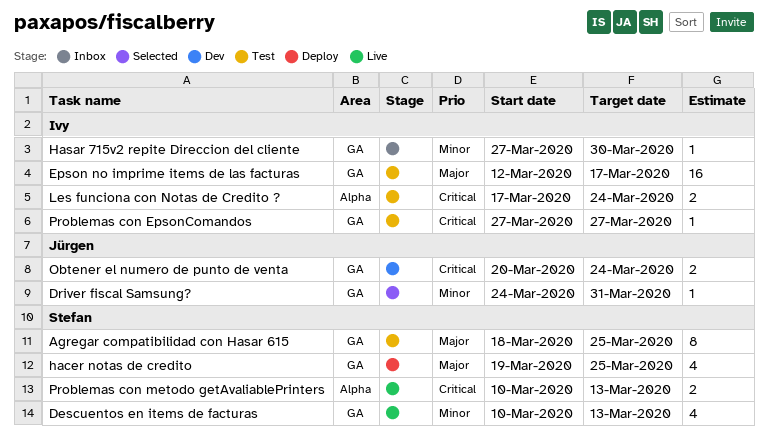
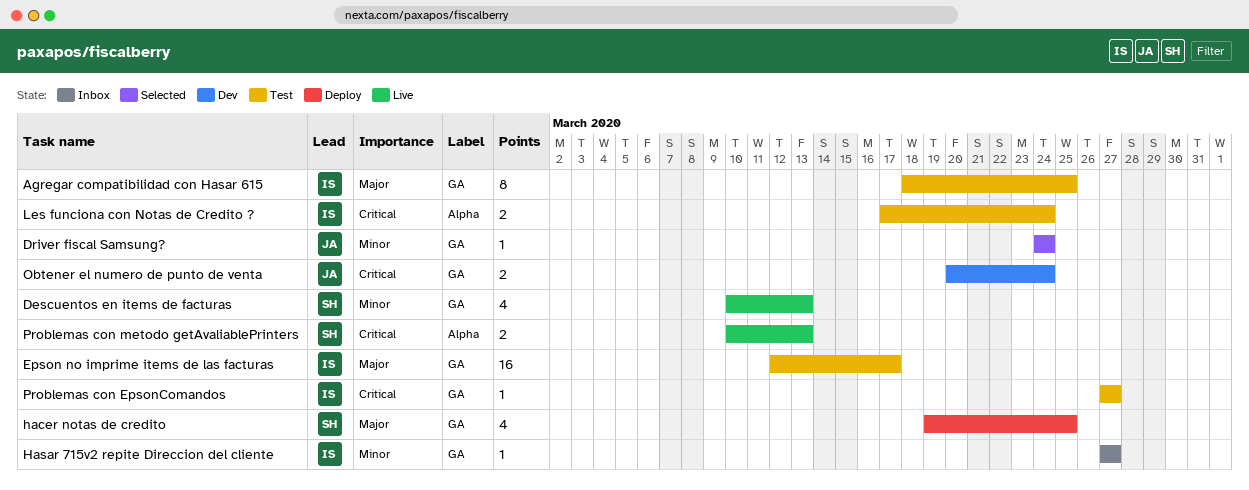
Agregar compatibilidad con Hasar 615, owner: Stefan -> Ivy
Driver fiscal Samsung?, due: Mar 31 -> Mar 24
Hasar 715v2 repite Direccion del cliente, due: Mar 30 -> Mar 27

